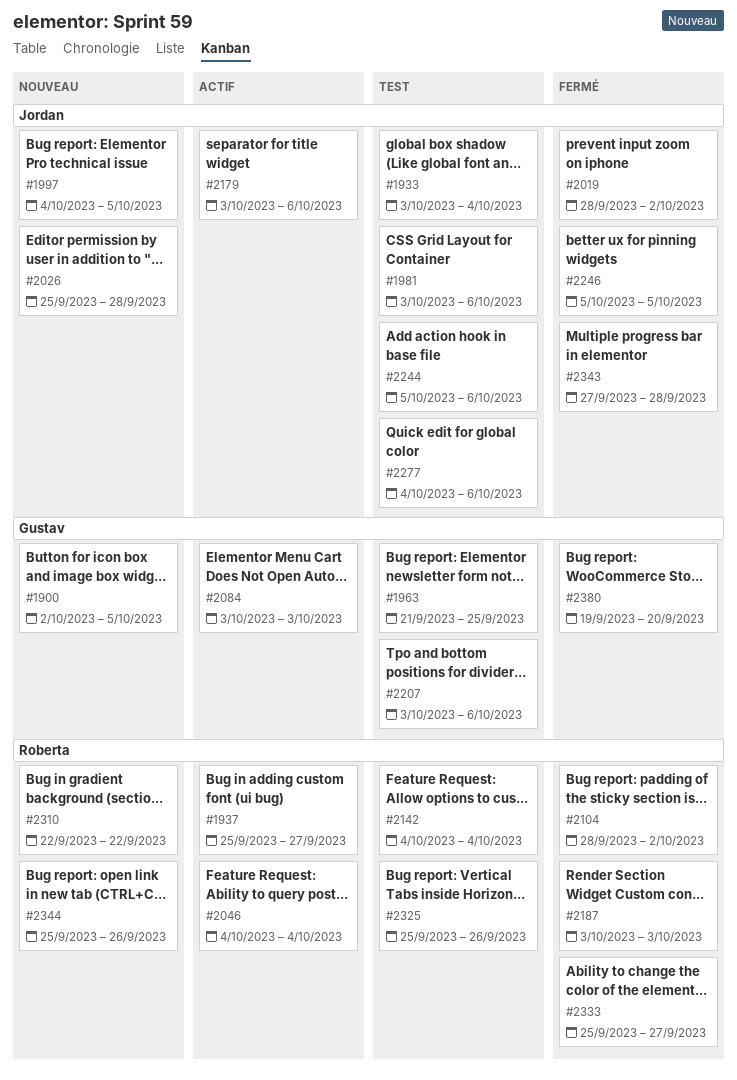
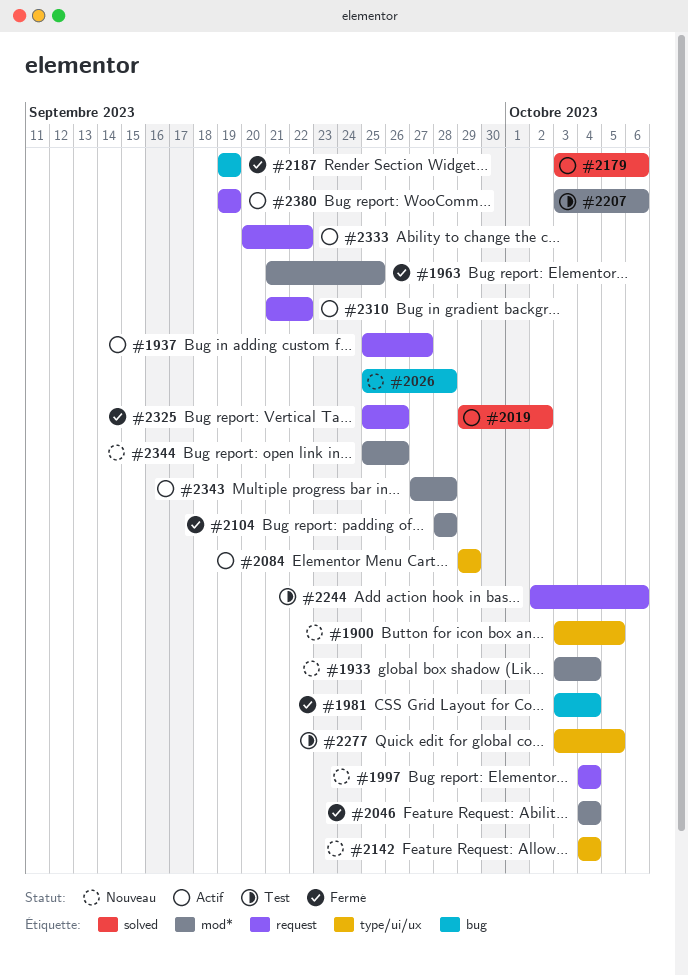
#1900, start: Oct 2 -> Oct 3
#1933, status: Test -> Nouveau
#1963, status: Test -> Fermé
#1981, status: Test -> Fermé
#1981, due: Oct 6 -> Oct 4
#1997, due: Oct 5 -> Oct 4
#2019, status: Fermé -> Actif
#2019, start: Sep 28 -> Sep 29
#2046, status: Actif -> Fermé
#2084, start: Oct 3 -> Sep 29
#2084, due: Oct 3 -> Sep 29
#2104, due: Oct 2 -> Sep 28
#2142, status: Test -> Nouveau
#2187, start: Oct 3 -> Sep 19
#2187, due: Oct 3 -> Sep 19
#2244, start: Oct 5 -> Oct 2
#2246: present -> none
#2277, start: Oct 4 -> Oct 3
#2277, due: Oct 6 -> Oct 5
#2310, status: Nouveau -> Actif
#2310, start: Sep 22 -> Sep 21
#2325, status: Test -> Fermé
#2333, status: Fermé -> Actif
#2333, start: Sep 25 -> Sep 20
#2333, due: Sep 27 -> Sep 22
#2343, status: Fermé -> Actif
#2380, status: Fermé -> Actif
#2380, due: Sep 20 -> Sep 19

